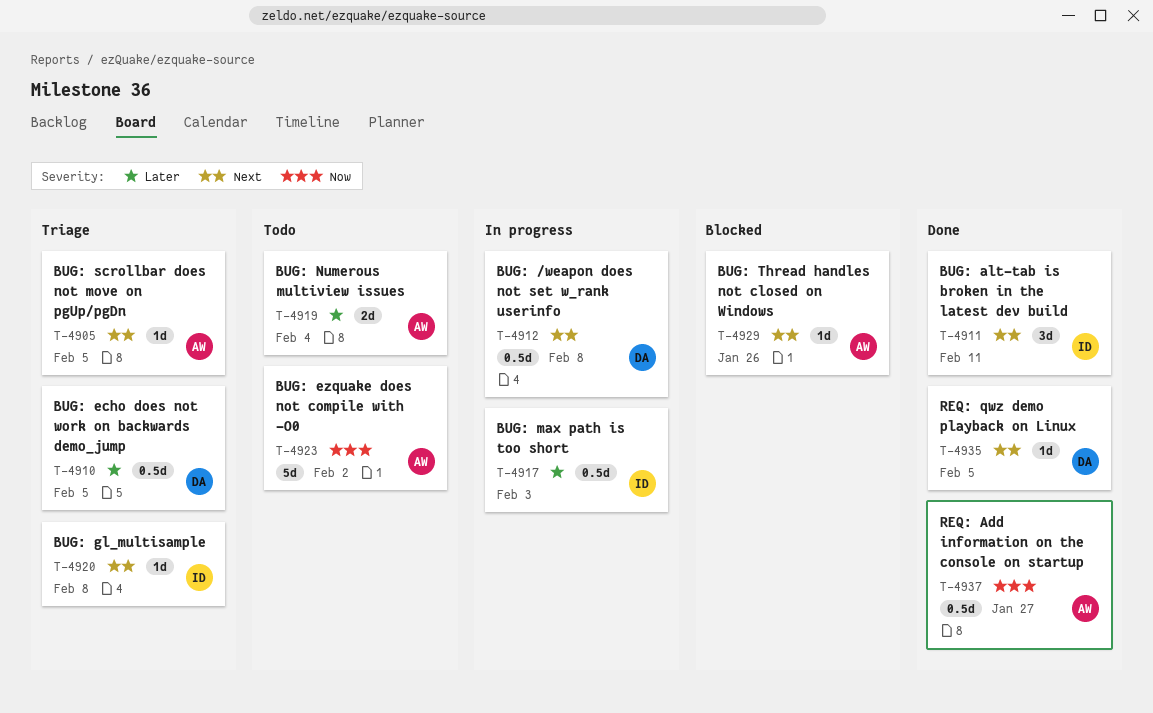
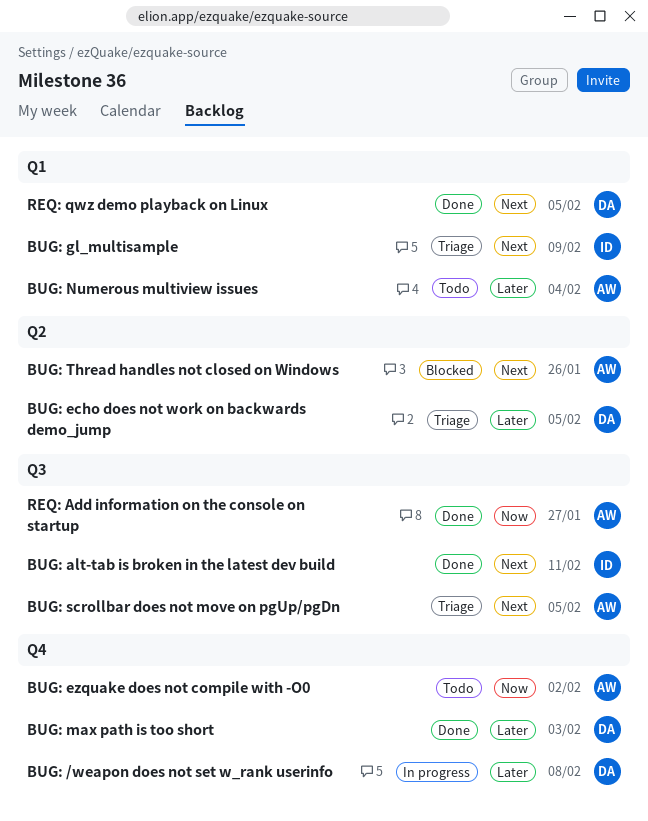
BUG: /weapon does not set w_rank userinfo, priority: Next -> Later
BUG: gl_multisample, due: Feb 8 -> Feb 9
BUG: max path is too short, status: In progress -> Done
BUG: max path is too short, owner: ID -> DA

